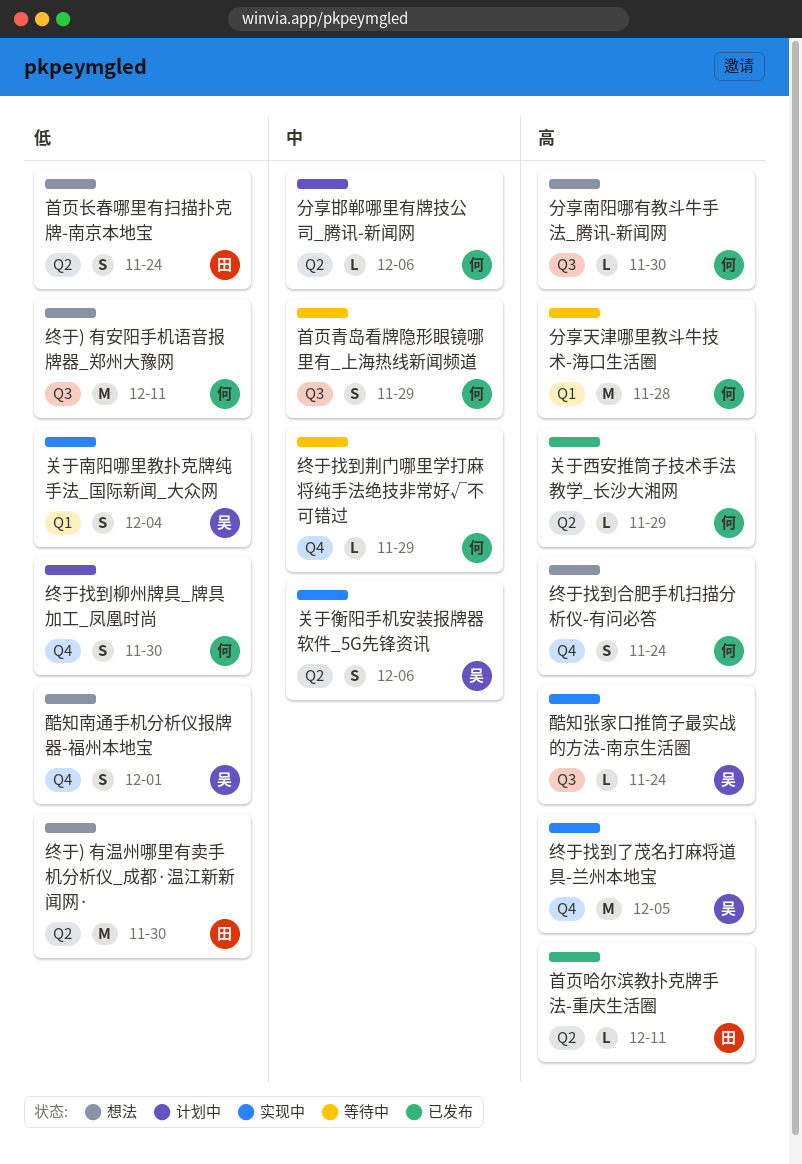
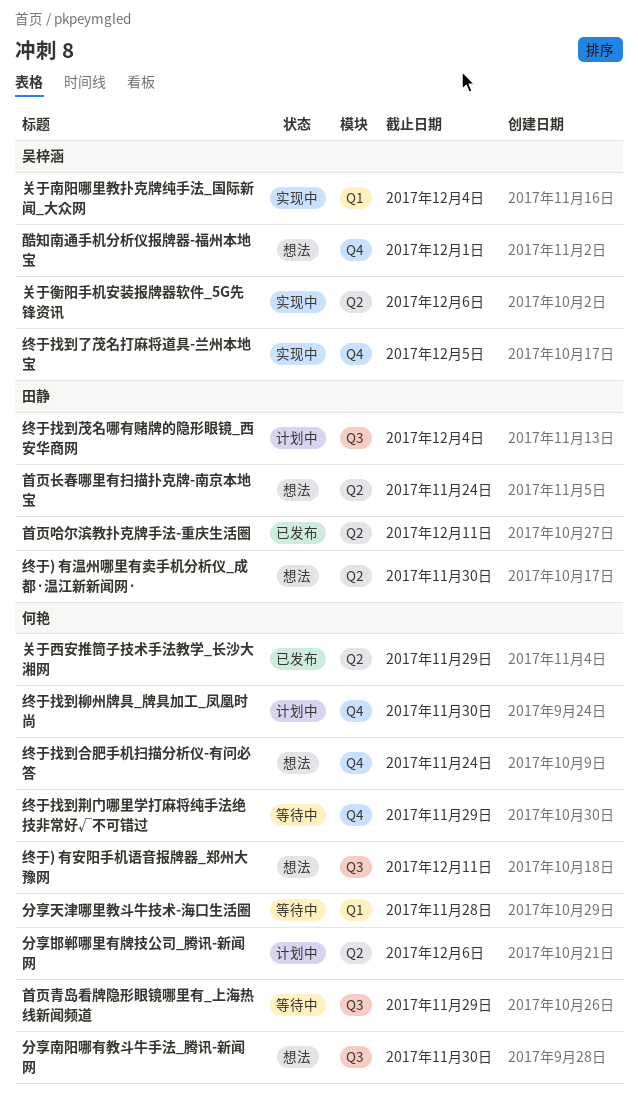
终于找到茂名哪有赌牌的隐形眼镜_西安华商网: none -> present
酷知张家口推筒子最实战的方法-南京生活圈: present -> none

